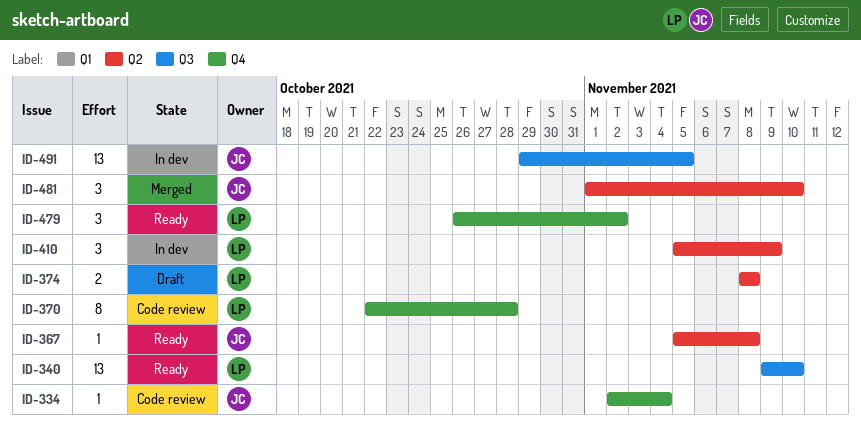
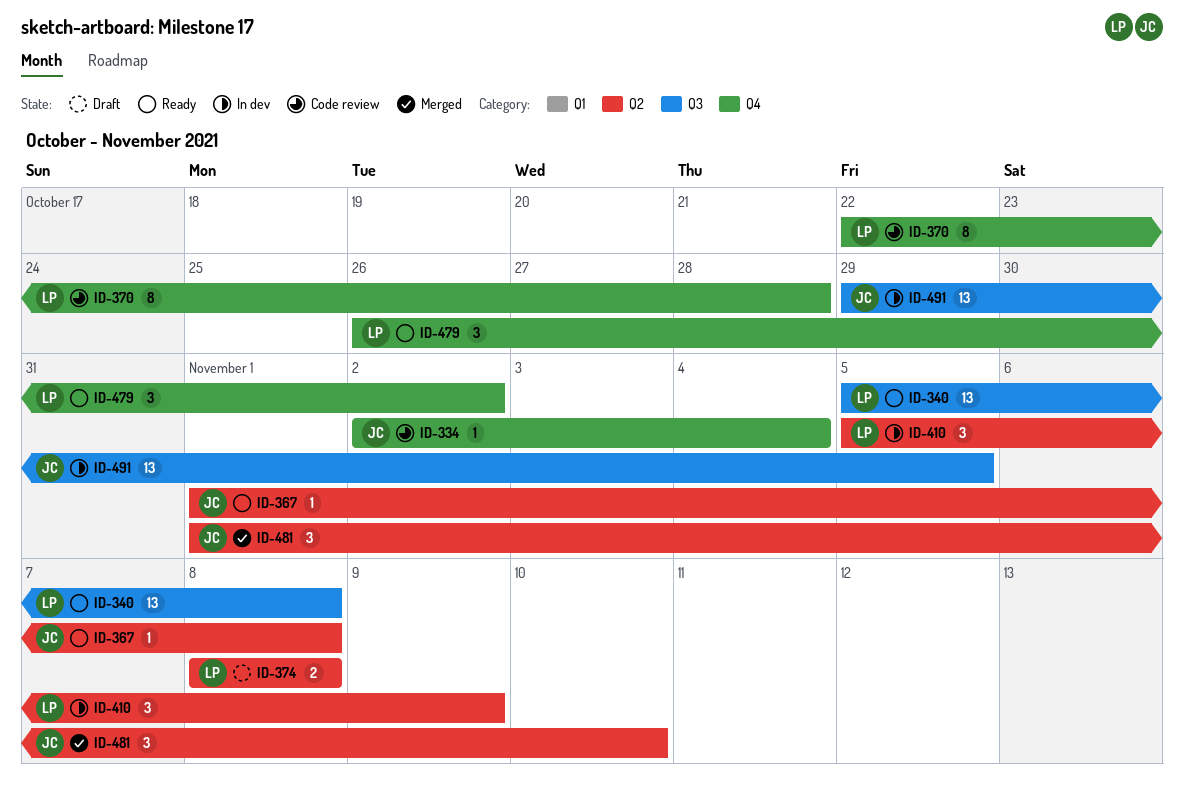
ID-340, start: Nov 9 -> Nov 5
ID-340, due: Nov 10 -> Nov 8
ID-367, start: Nov 5 -> Nov 1

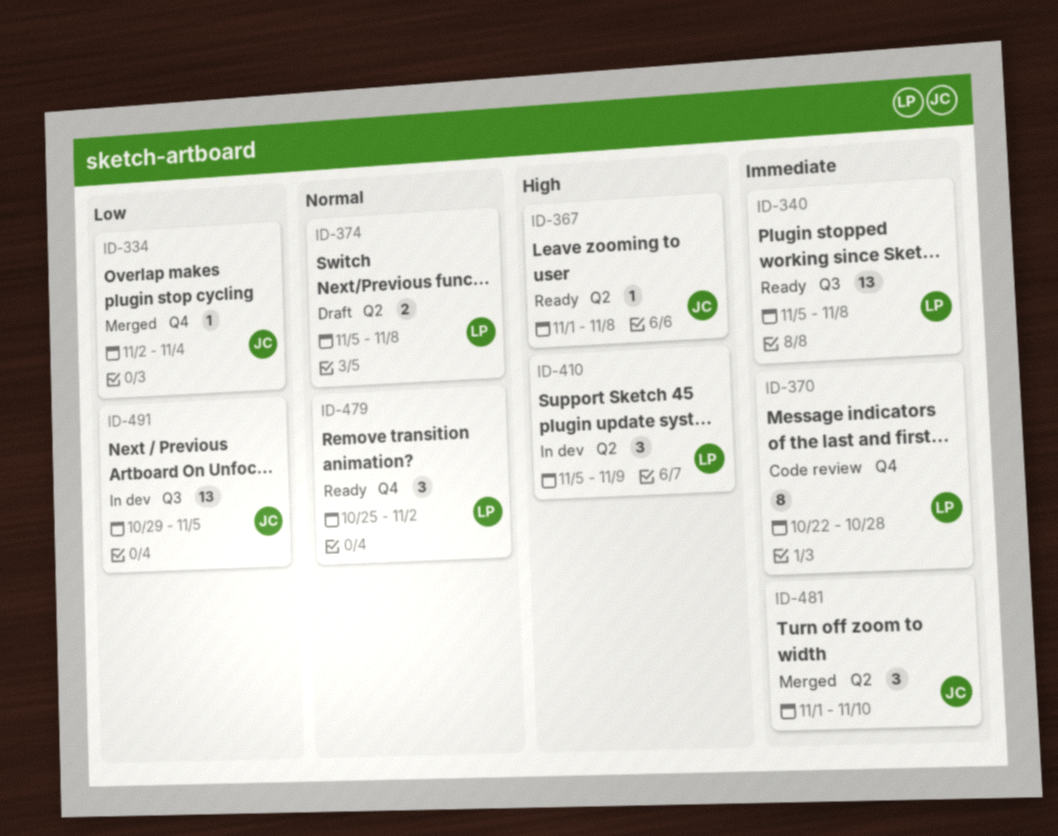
ID-334, status: Code review -> Merged
ID-374, start: Nov 8 -> Nov 5
ID-479, start: Oct 26 -> Oct 25

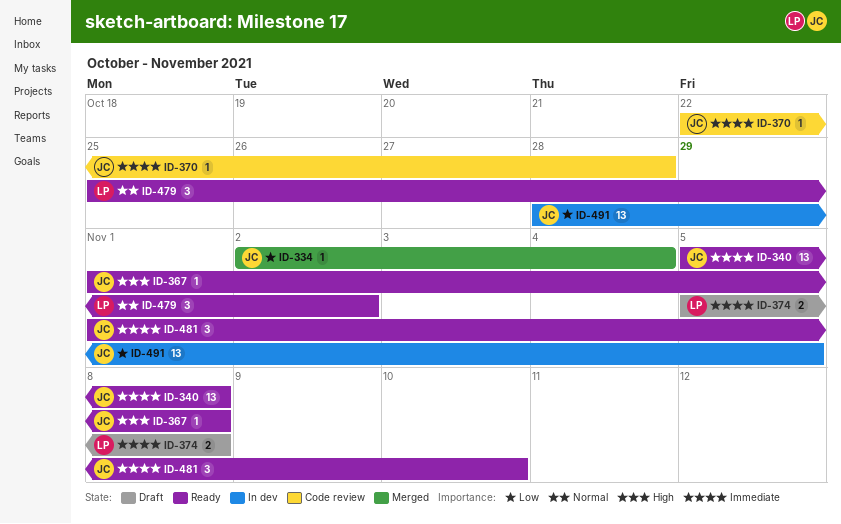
ID-340, owner: LP -> JC
ID-370, owner: LP -> JC
ID-370, estimate: 8 -> 1
ID-374, priority: Normal -> Immediate
ID-410: present -> none
ID-481, status: Merged -> Ready
ID-491, start: Oct 29 -> Oct 28

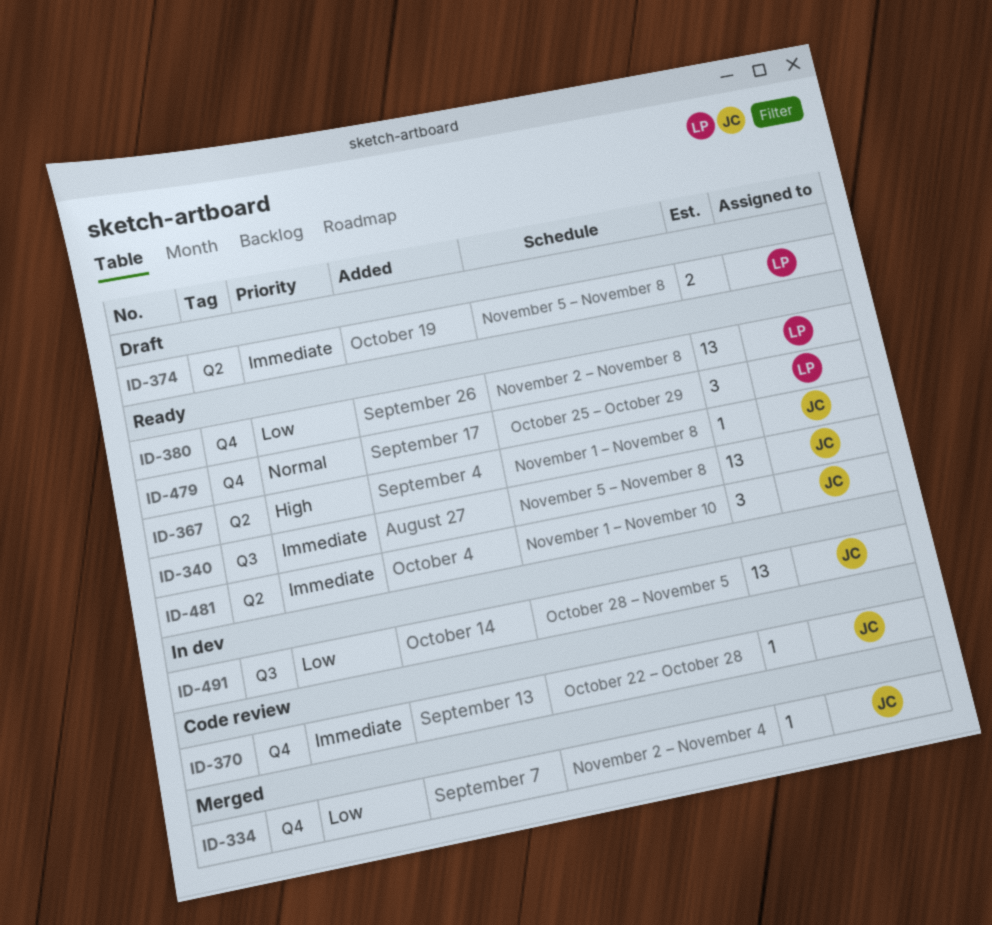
ID-380: none -> present
ID-479, due: Nov 2 -> Oct 29

